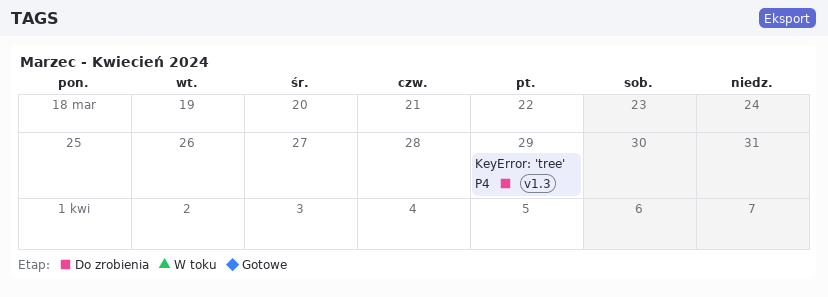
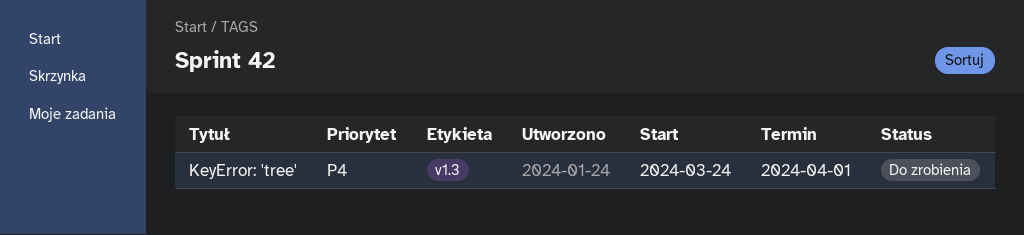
KeyError: 'tree', due: Mar 29 -> Apr 1

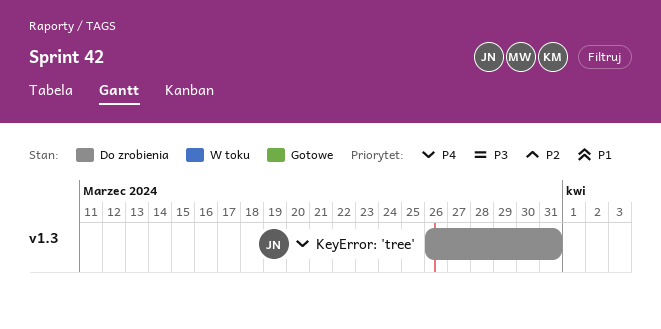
KeyError: 'tree', start: Mar 24 -> Mar 26
KeyError: 'tree', due: Apr 1 -> Mar 31

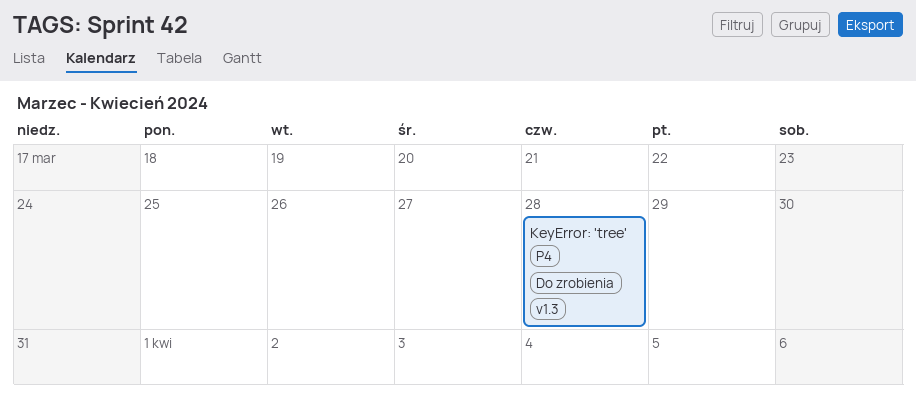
KeyError: 'tree', due: Mar 31 -> Mar 28

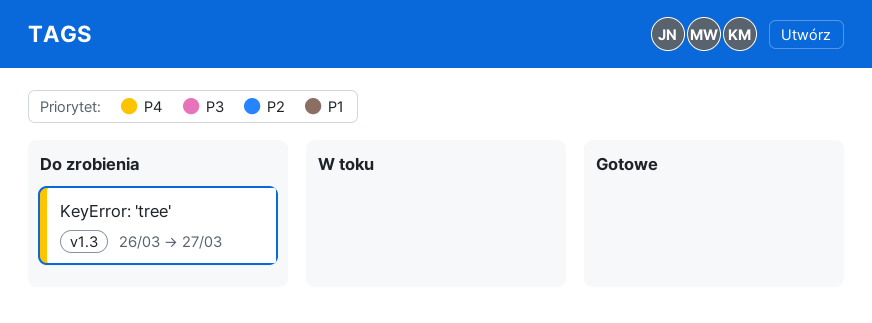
KeyError: 'tree', due: Mar 28 -> Mar 27

